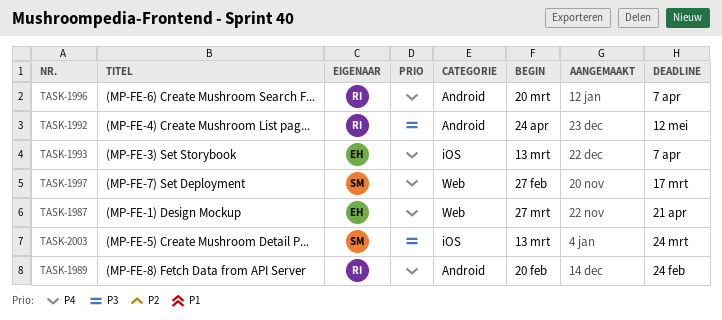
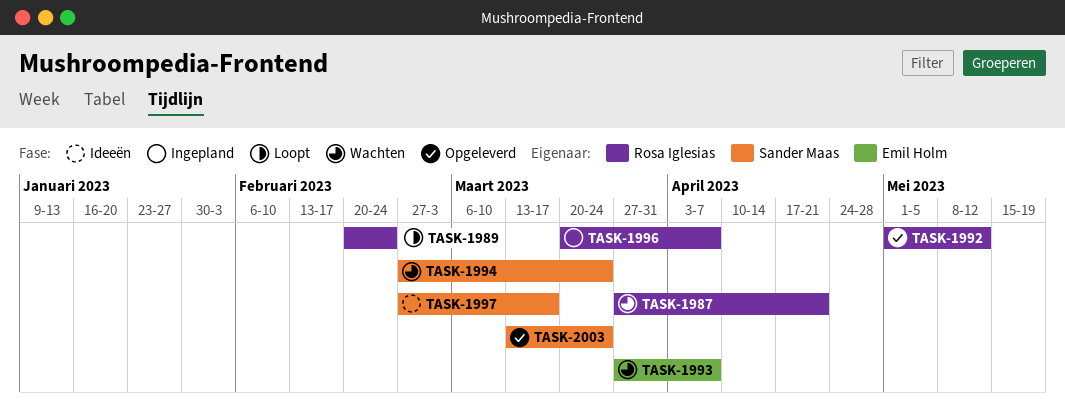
TASK-1987, owner: Emil Holm -> Rosa Iglesias
TASK-1992, start: Apr 24 -> May 1
TASK-1993, start: Mar 13 -> Mar 27
TASK-1994: none -> present

